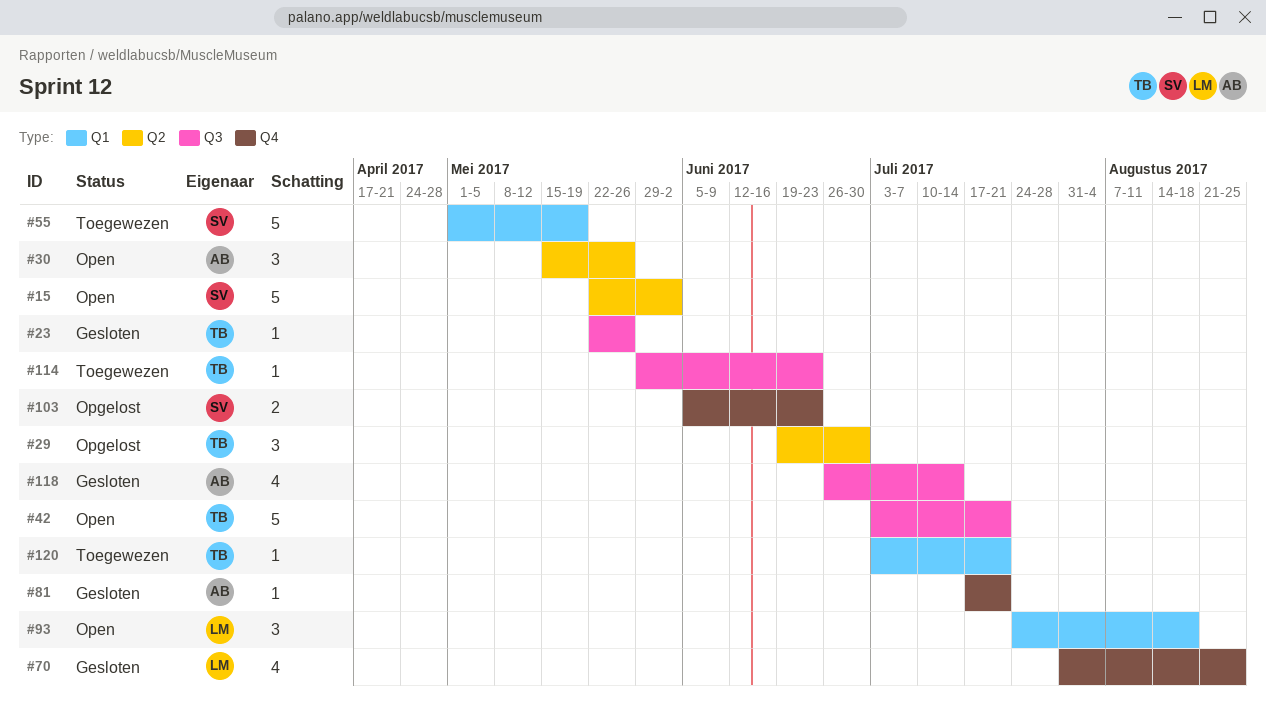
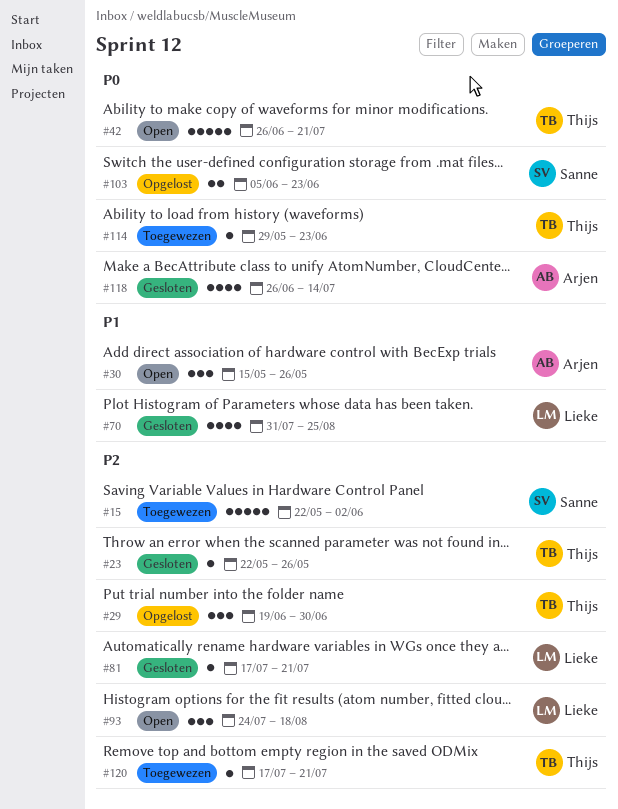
#15, status: Open -> Toegewezen
#42, start: Jul 3 -> Jun 26
#55: present -> none
#81, owner: Arjen -> Lieke
#120, start: Jul 3 -> Jul 17

